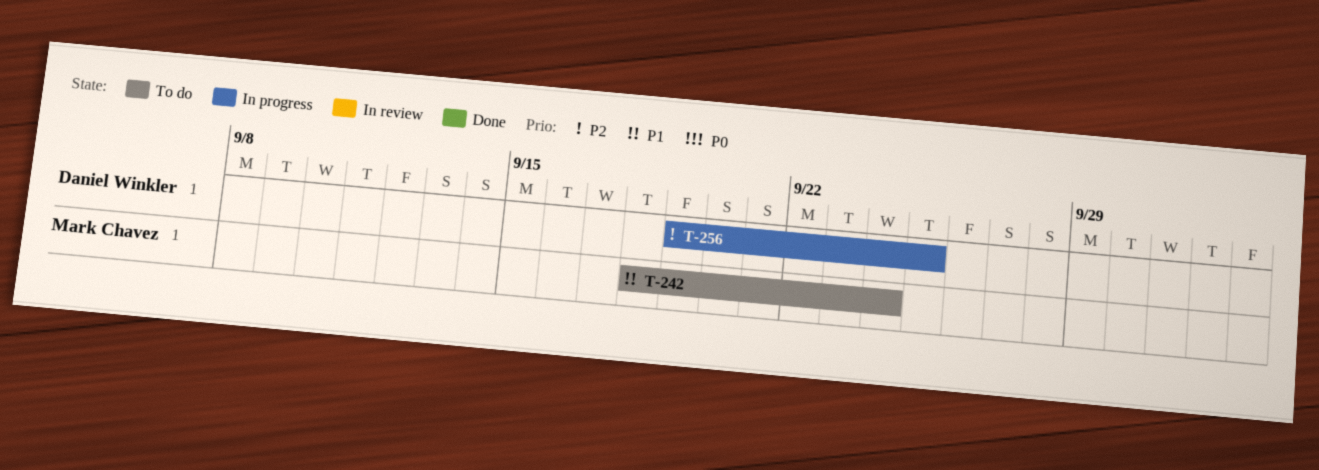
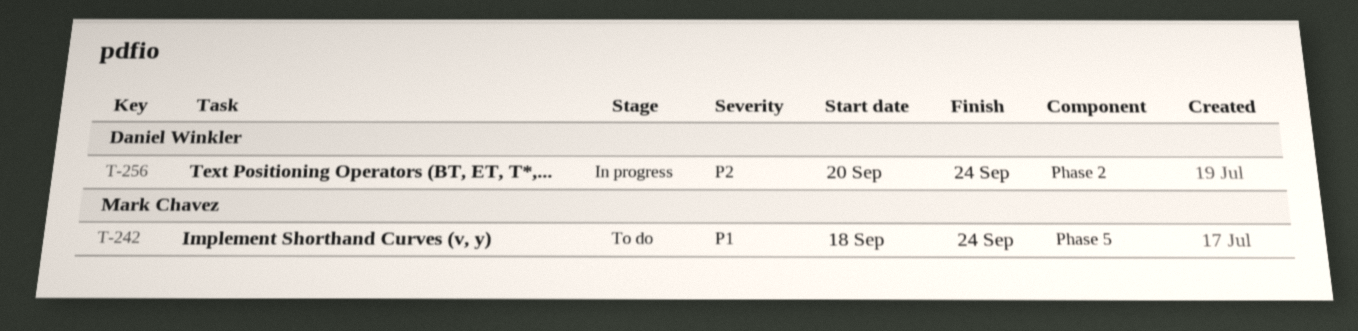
T-256, start: Sep 19 -> Sep 20
T-256, due: Sep 25 -> Sep 24

